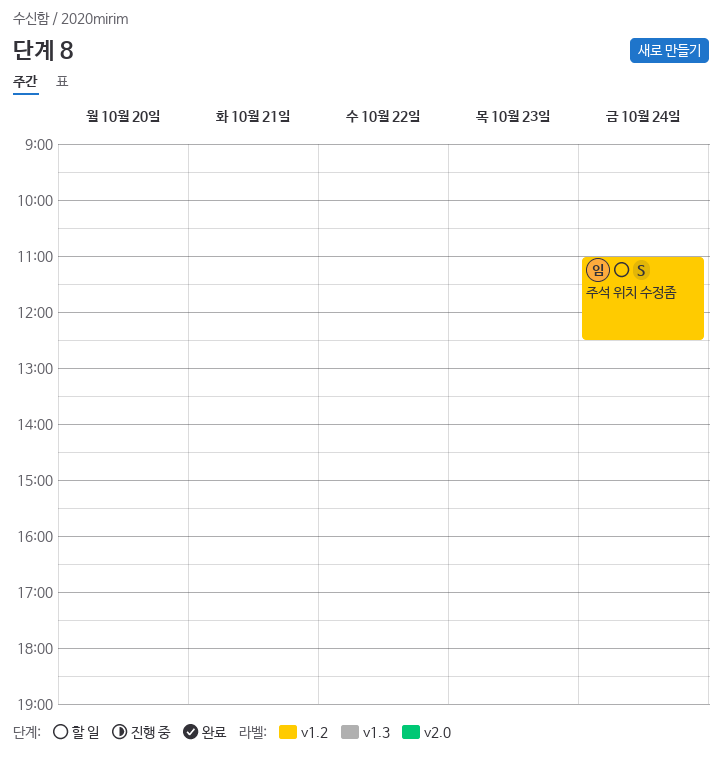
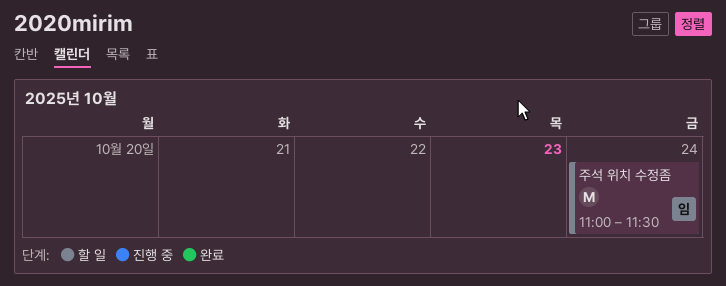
주석 위치 수정좀, estimate: S -> M
주석 위치 수정좀, ends: 12:30 -> 11:30

